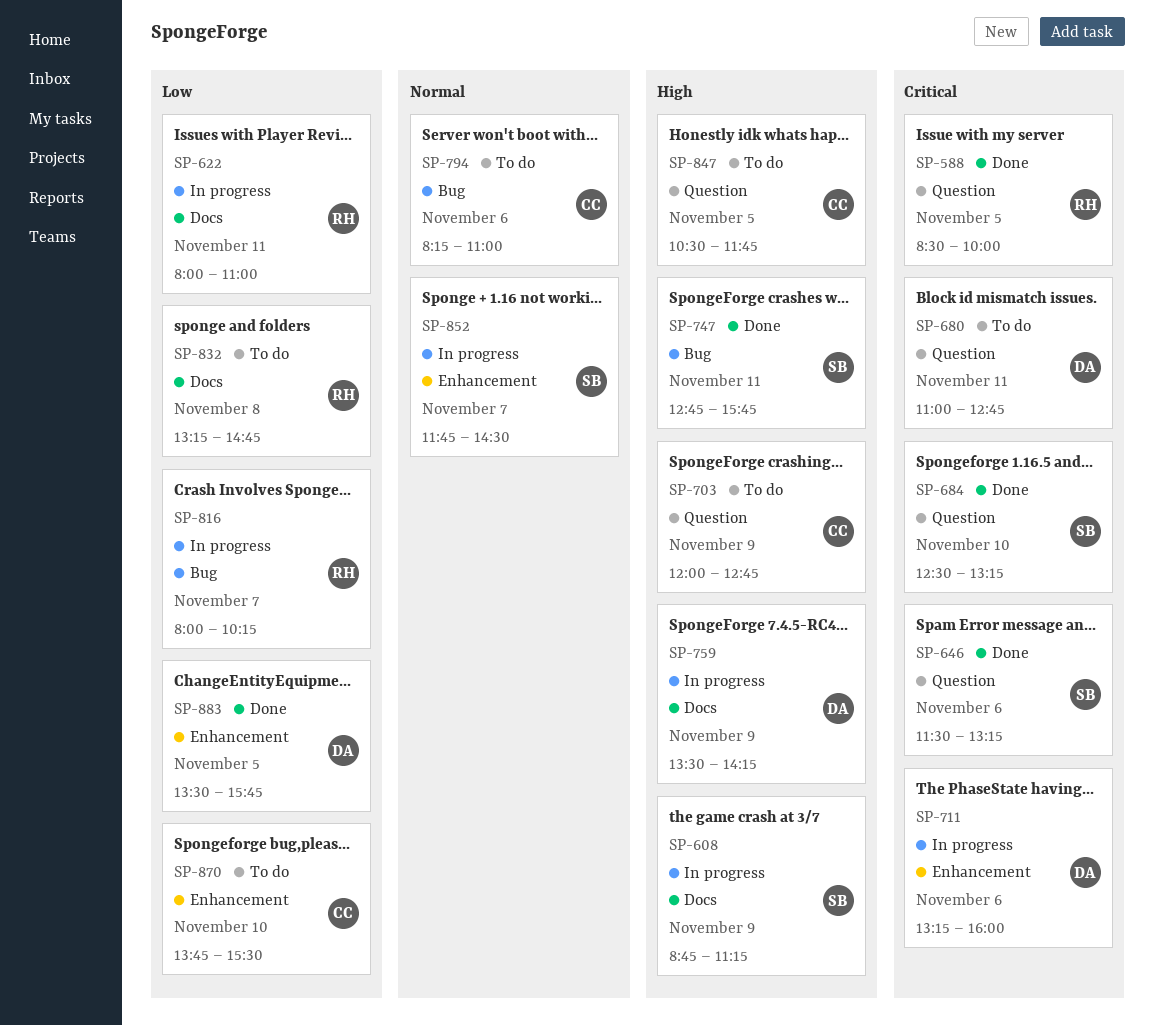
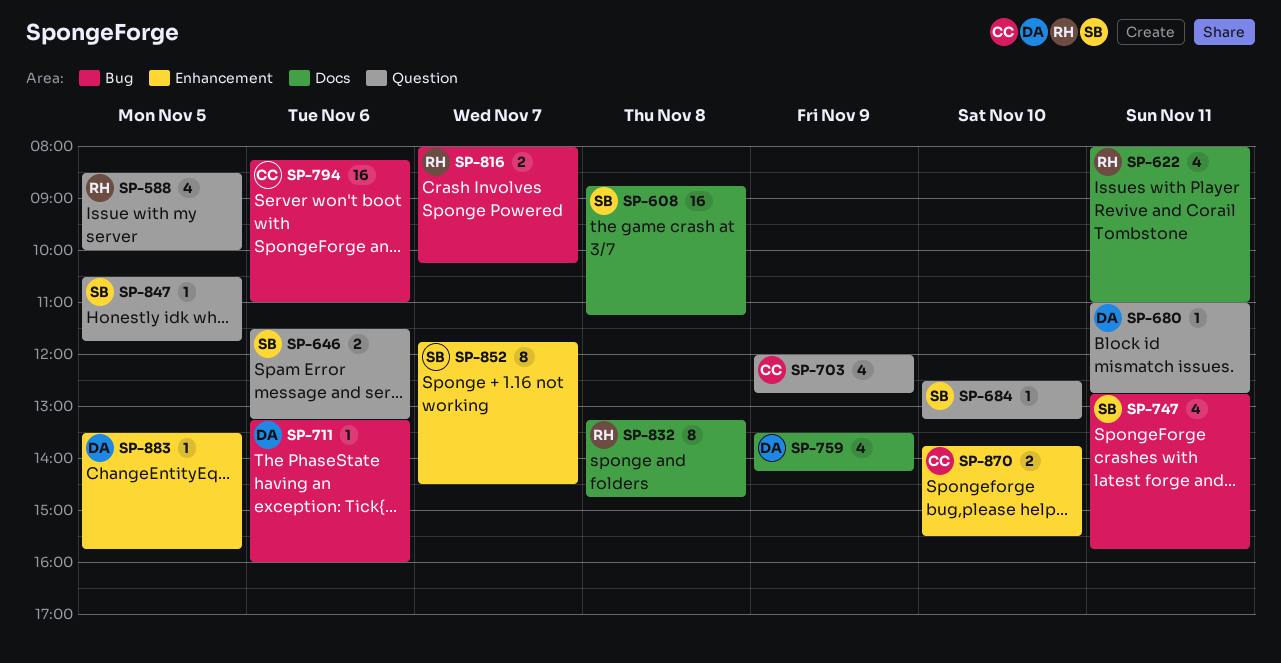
SP-608, day: Nov 9 -> Nov 8
SP-711, label: Enhancement -> Bug
SP-847, owner: CC -> SB

